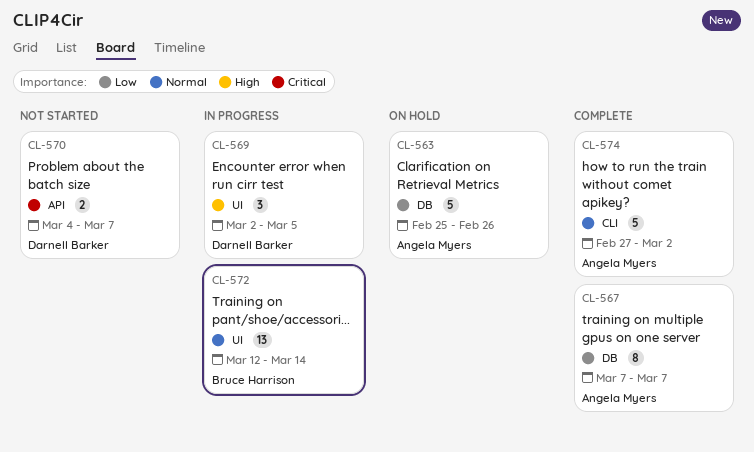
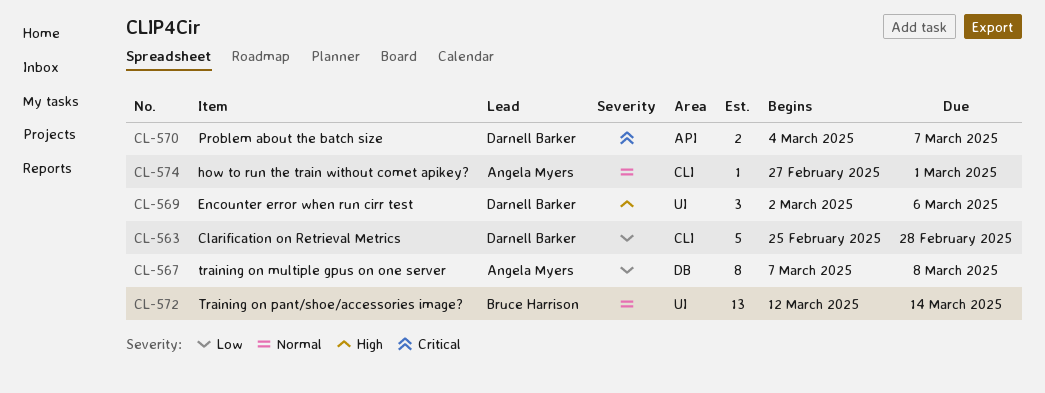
CL-563, owner: Angela Myers -> Darnell Barker
CL-563, label: DB -> CLI
CL-563, due: Feb 26 -> Feb 28
CL-567, due: Mar 7 -> Mar 8
CL-569, due: Mar 5 -> Mar 6
CL-574, estimate: 5 -> 1
CL-574, due: Mar 2 -> Mar 1

